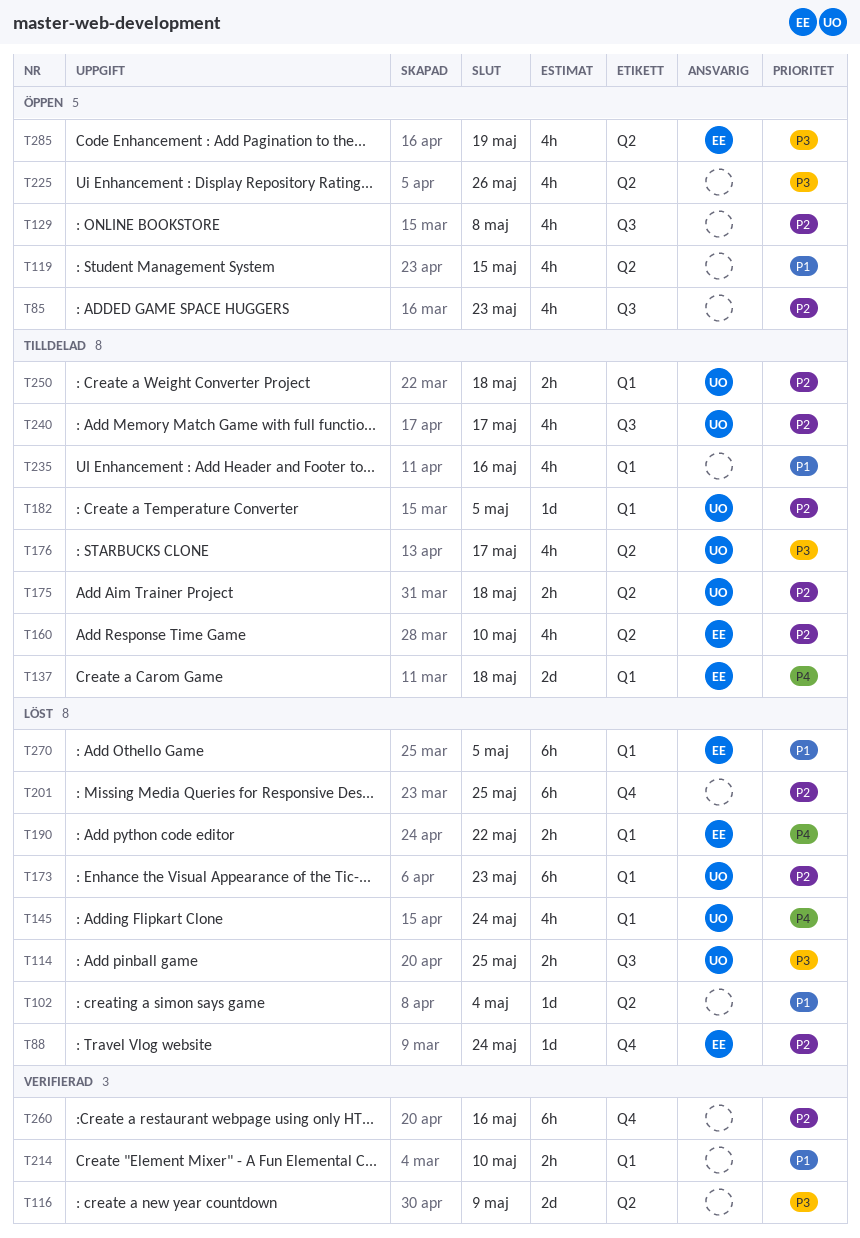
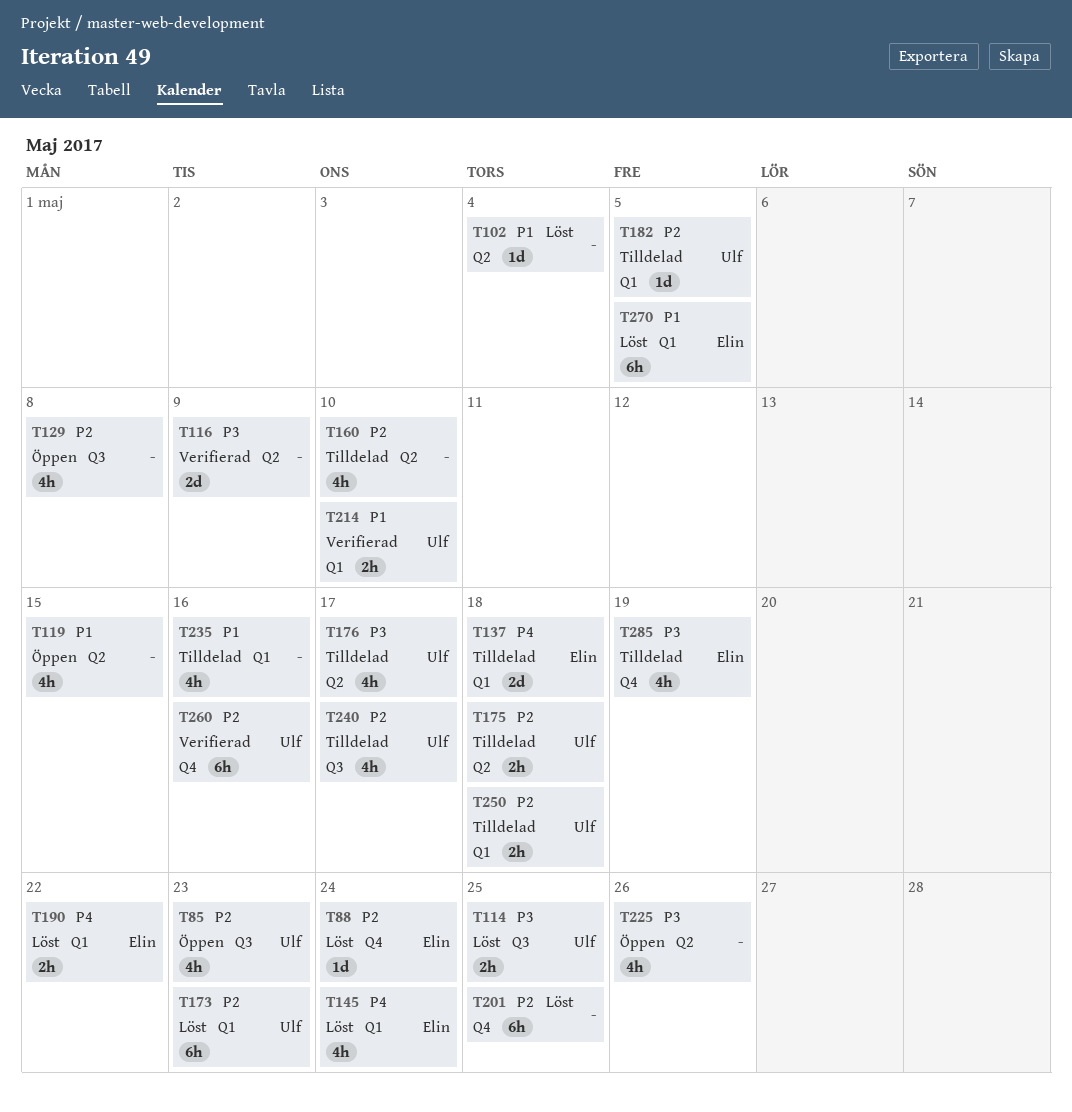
T85, owner: none -> Ulf
T145, owner: Ulf -> Elin
T160, owner: Elin -> none
T214, owner: none -> Ulf
T260, owner: none -> Ulf
T285, status: Öppen -> Tilldelad
T285, label: Q2 -> Q4

